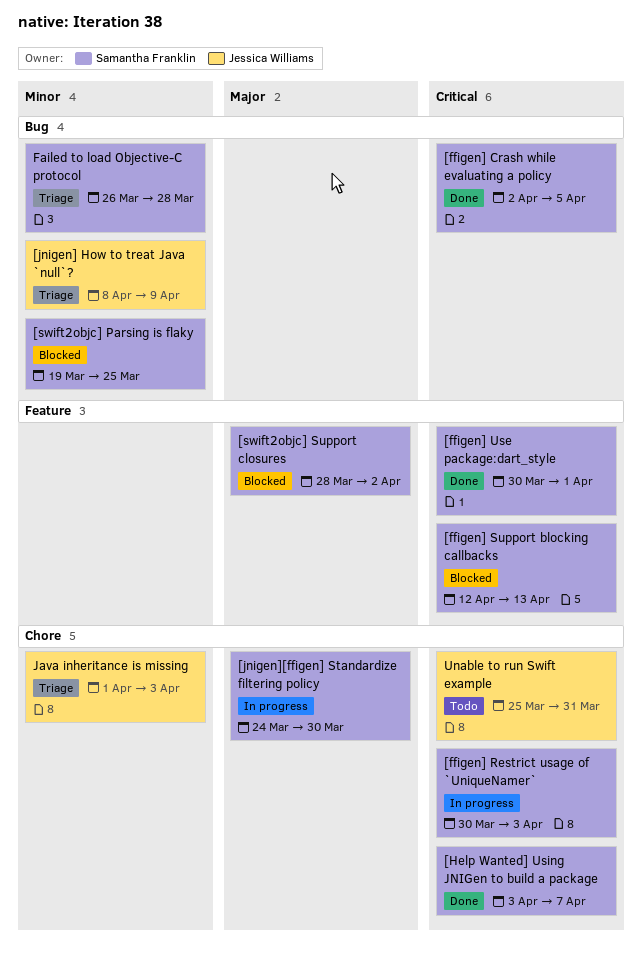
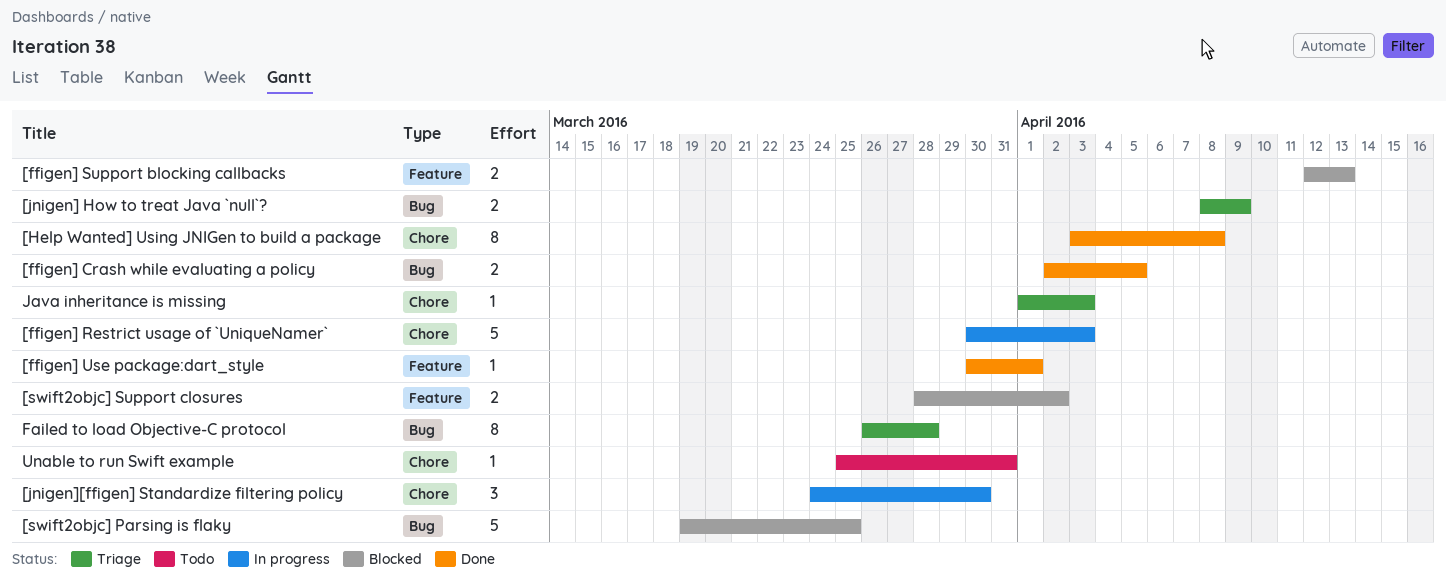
[Help Wanted] Using JNIGen to build a package, due: Apr 7 -> Apr 8

